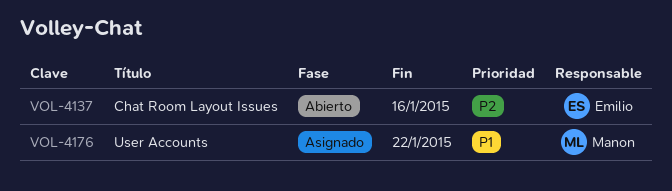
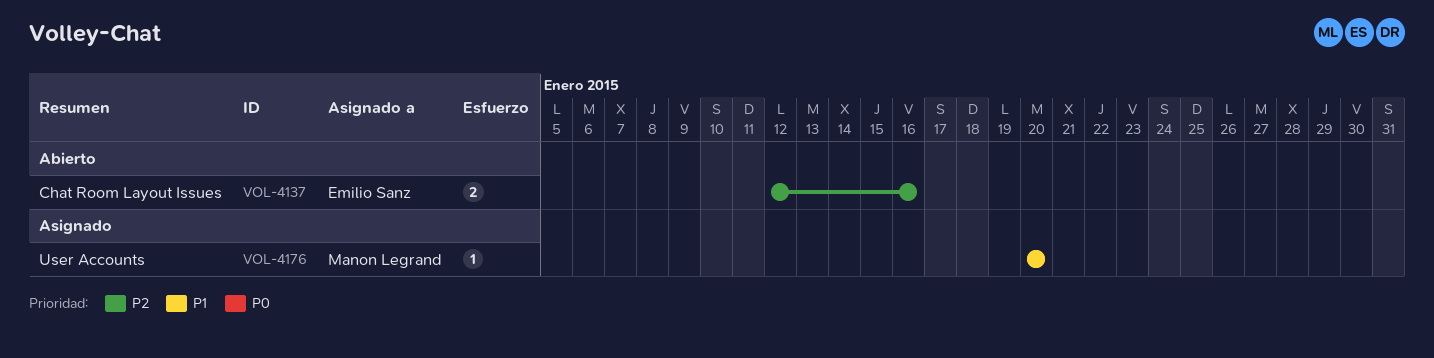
VOL-4176, due: Jan 22 -> Jan 20

